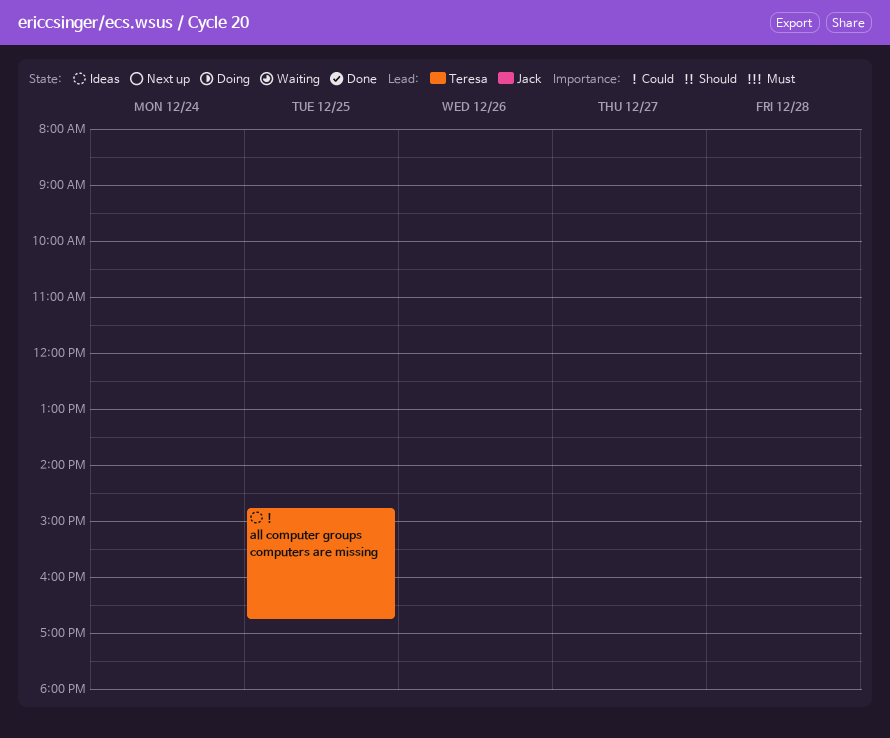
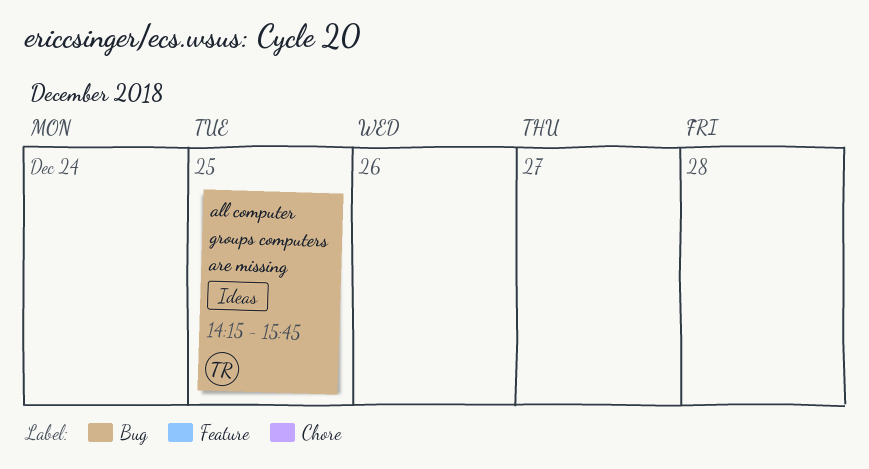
all computer groups computers are missing, begins: 14:45 -> 14:15
all computer groups computers are missing, ends: 16:45 -> 15:45

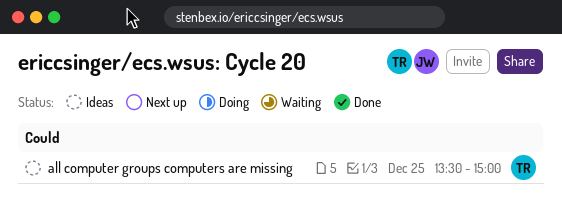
all computer groups computers are missing, begins: 14:15 -> 13:30
all computer groups computers are missing, ends: 15:45 -> 15:00

